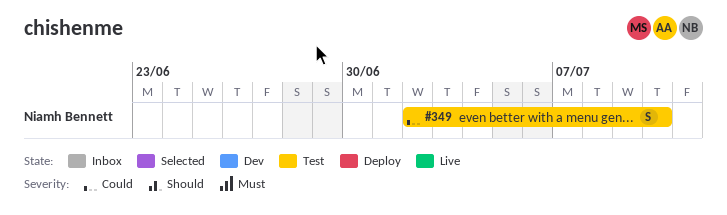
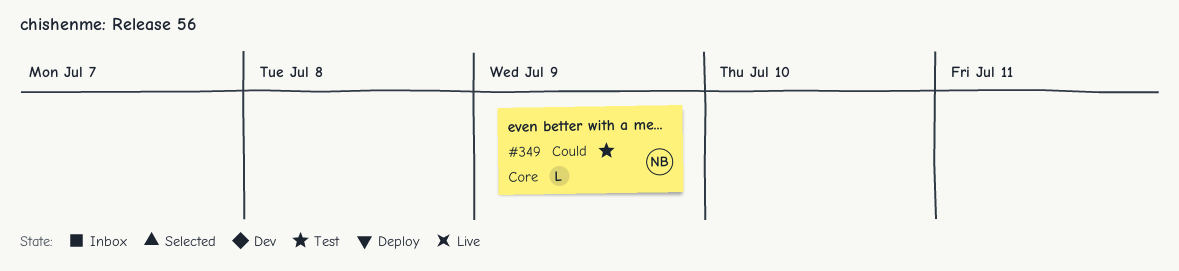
#349, estimate: S -> L
#349, due: Jul 10 -> Jul 9

